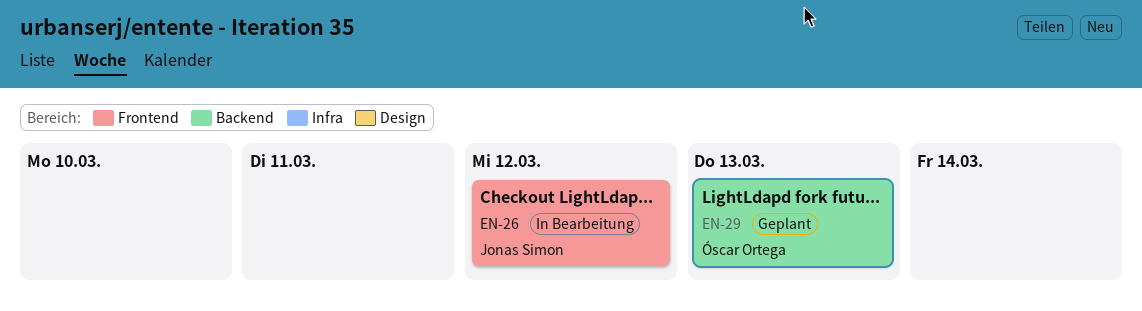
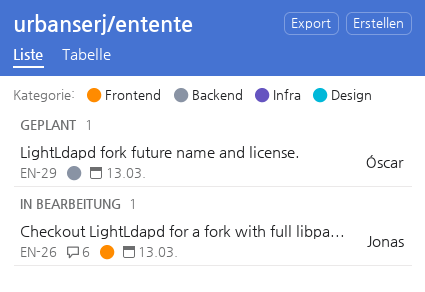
EN-26, due: Mar 12 -> Mar 13

